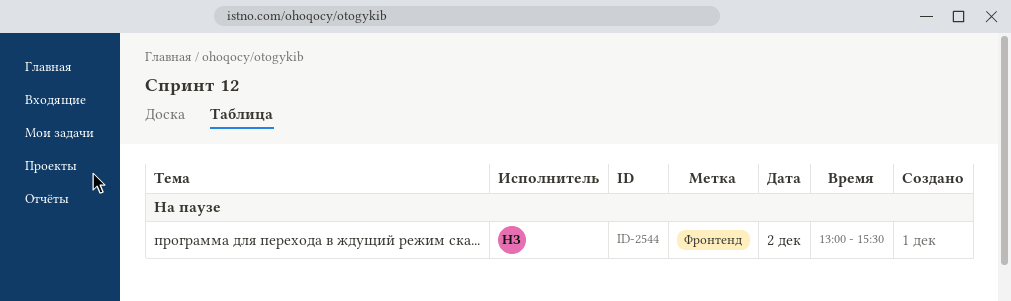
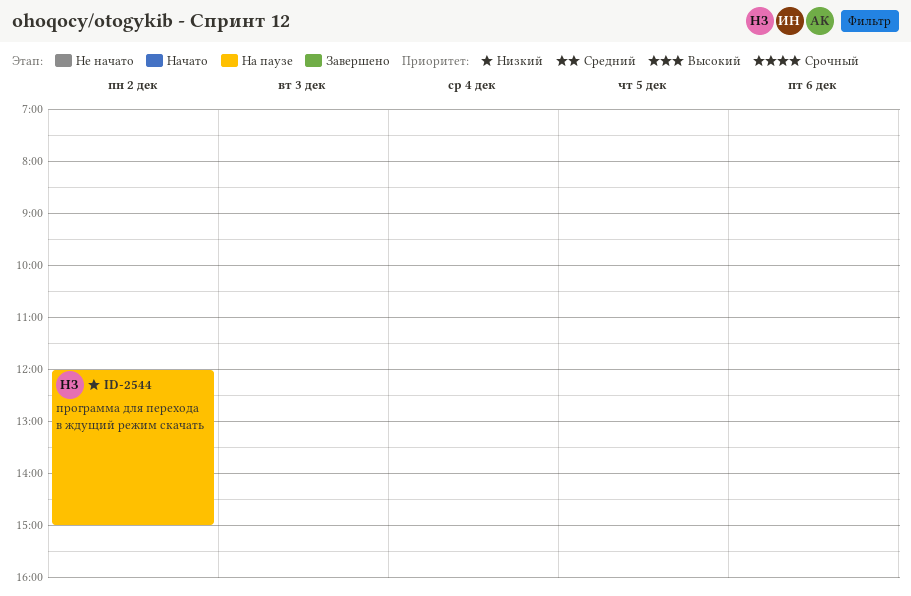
ID-2544, begins: 13:00 -> 12:00
ID-2544, ends: 15:30 -> 15:00

